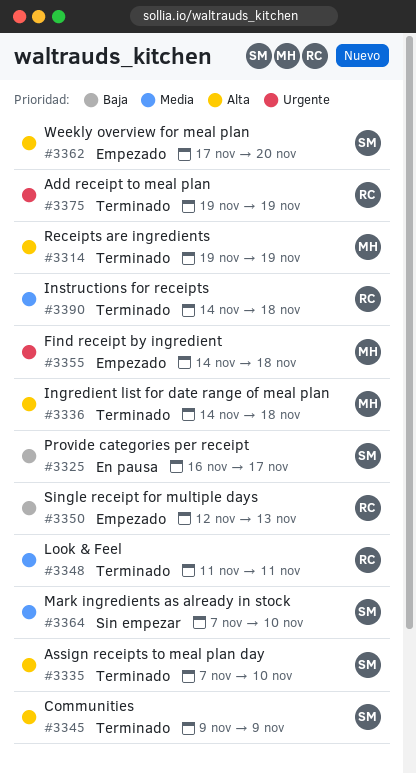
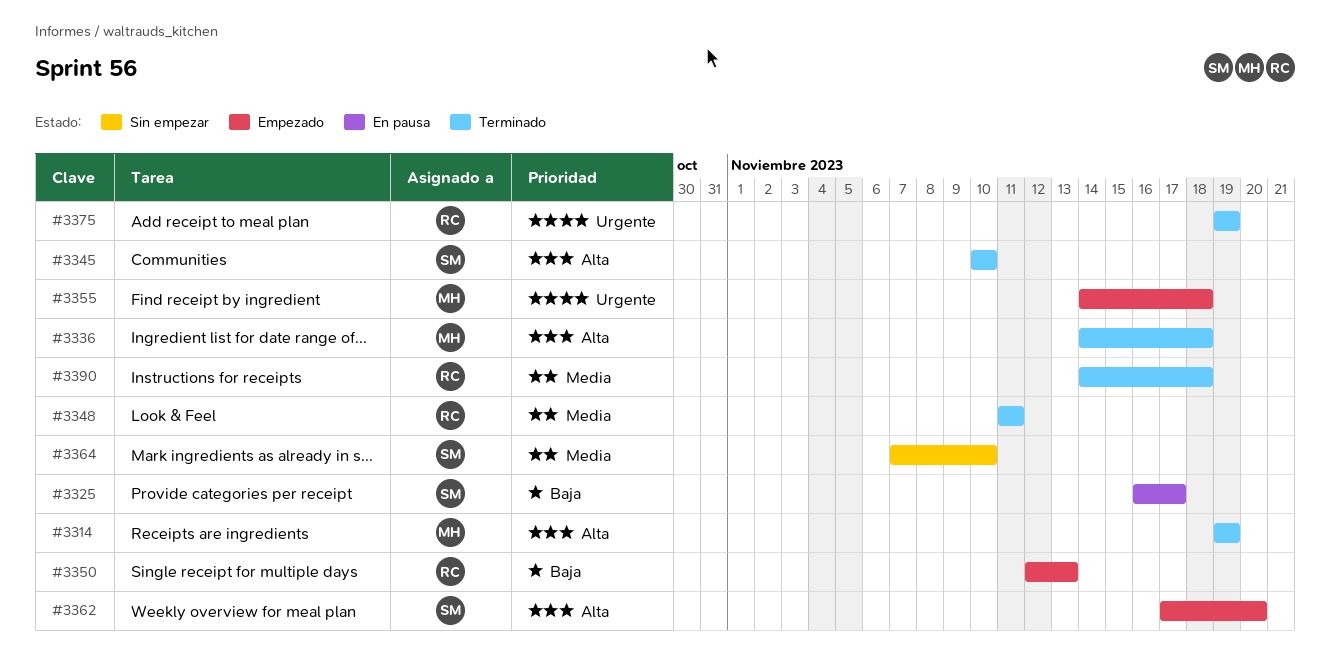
#3335: present -> none
#3345, start: Nov 9 -> Nov 10
#3345, due: Nov 9 -> Nov 10

